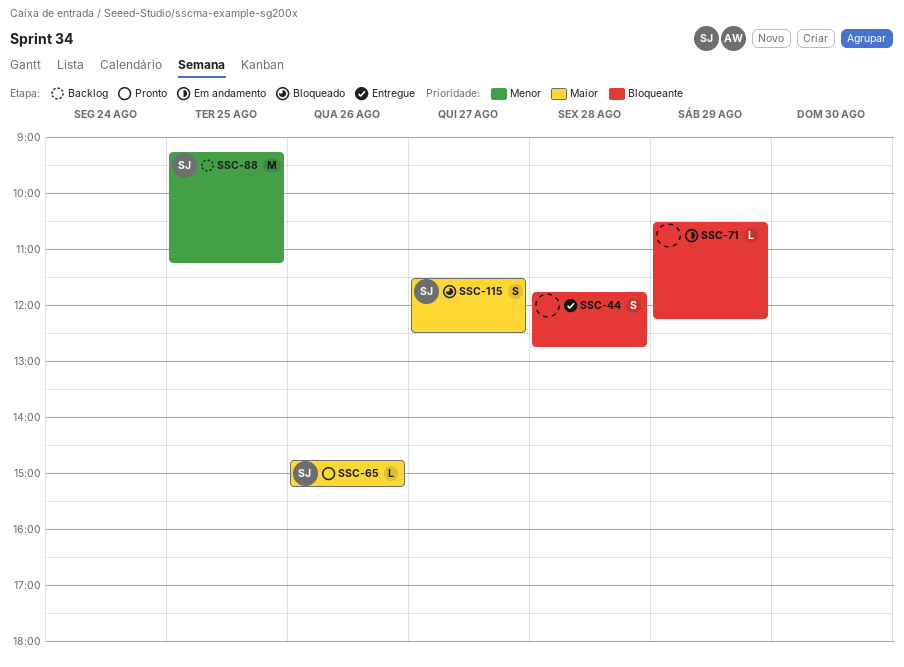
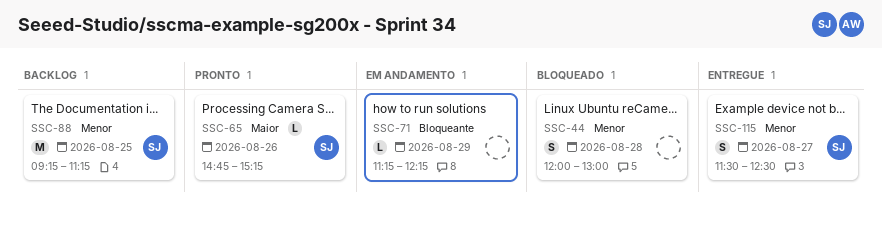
SSC-44, status: Entregue -> Bloqueado
SSC-44, priority: Bloqueante -> Menor
SSC-44, begins: 11:45 -> 12:00
SSC-44, ends: 12:45 -> 13:00
SSC-71, begins: 10:30 -> 11:15
SSC-115, status: Bloqueado -> Entregue
SSC-115, priority: Maior -> Menor

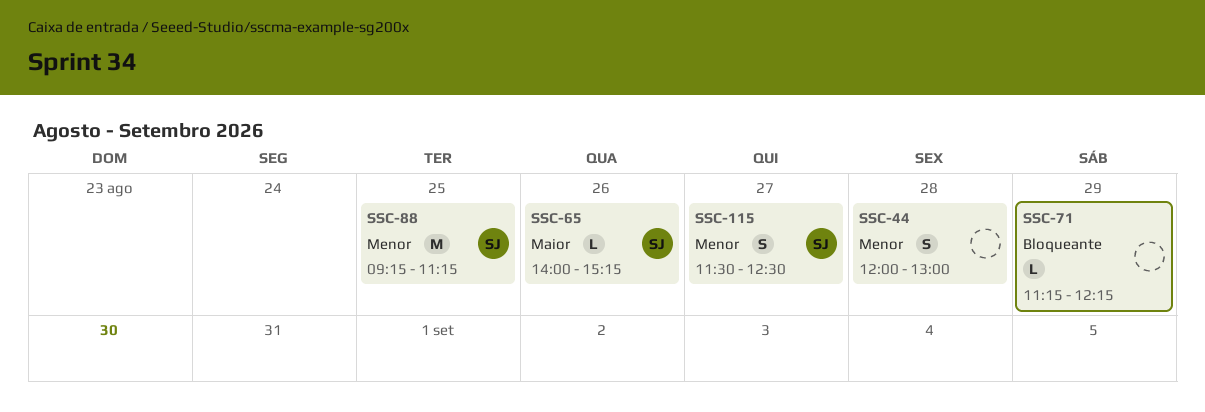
SSC-65, begins: 14:45 -> 14:00

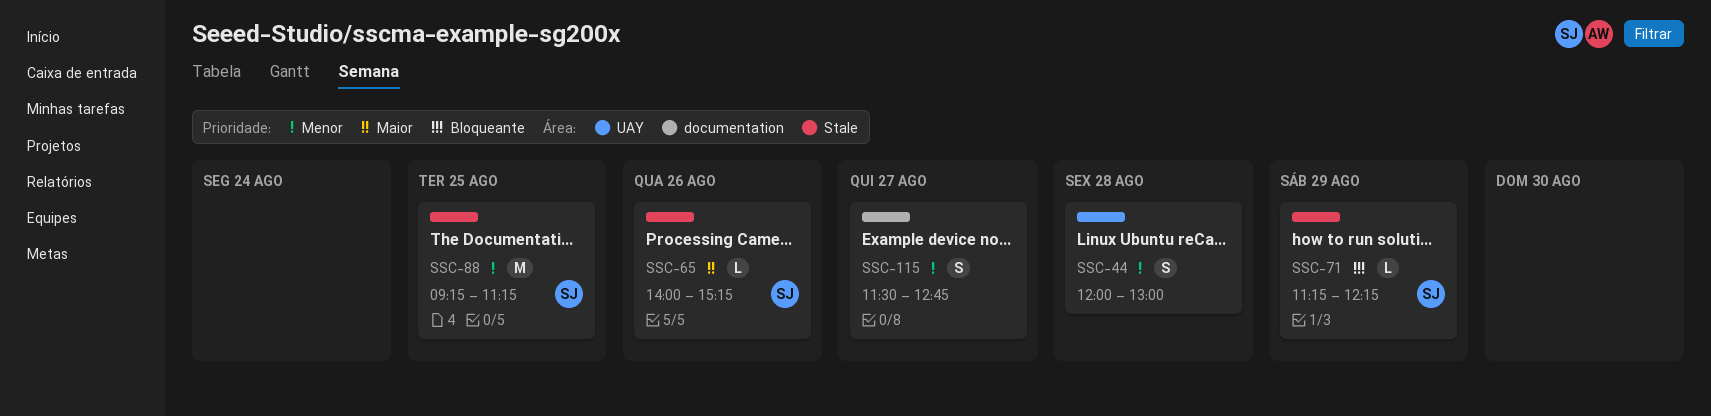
SSC-71, owner: none -> SJ
SSC-115, owner: SJ -> none
SSC-115, ends: 12:30 -> 12:45

